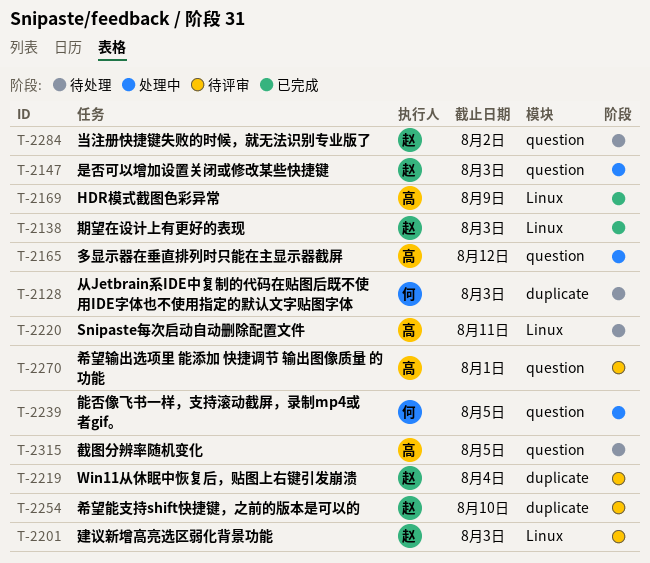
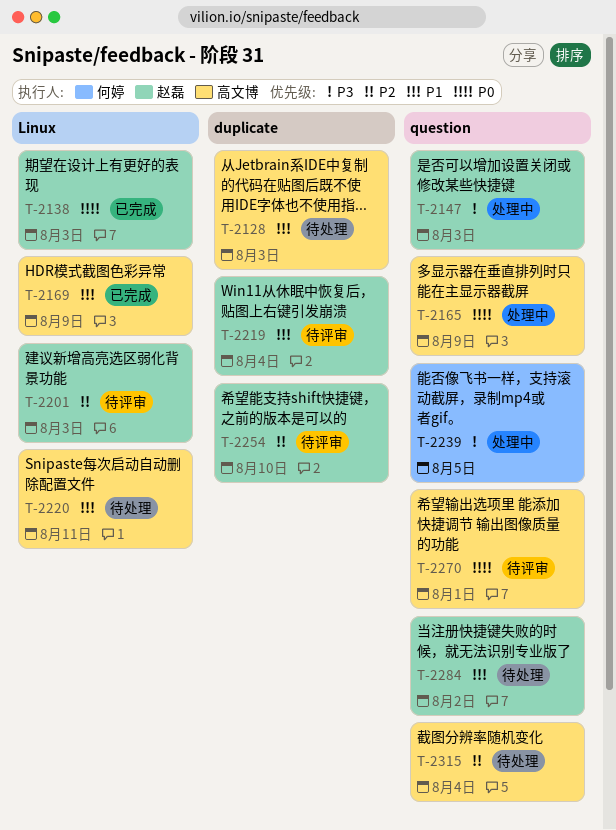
T-2128, owner: 何婷 -> 高文博
T-2165, due: Aug 12 -> Aug 9
T-2315, due: Aug 5 -> Aug 4

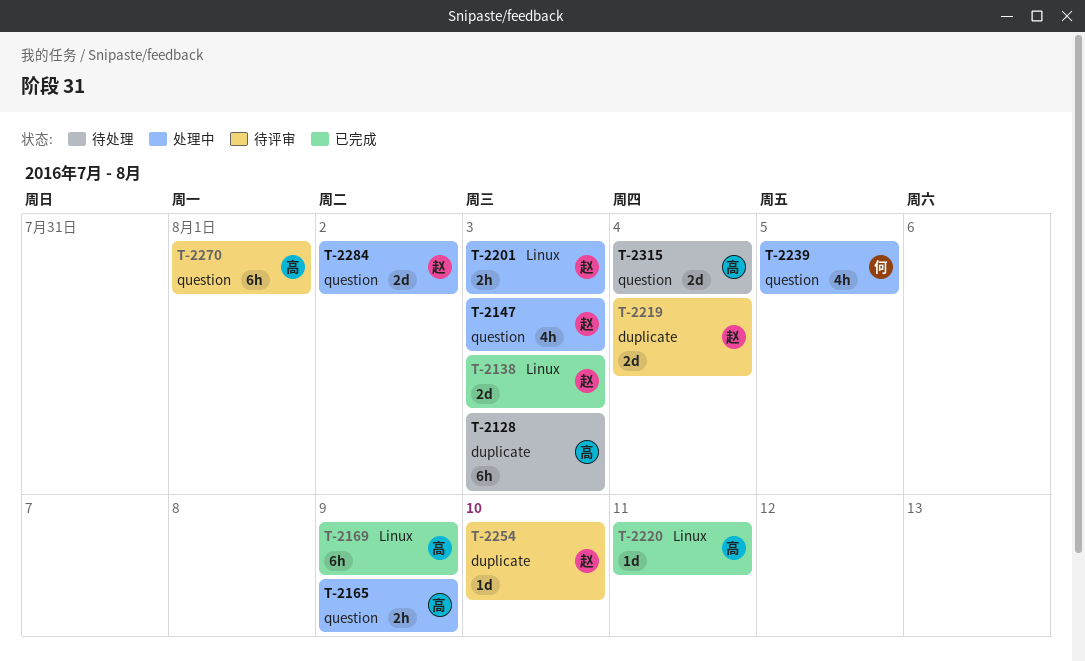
T-2201, status: 待评审 -> 处理中
T-2220, status: 待处理 -> 已完成
T-2284, status: 待处理 -> 处理中

